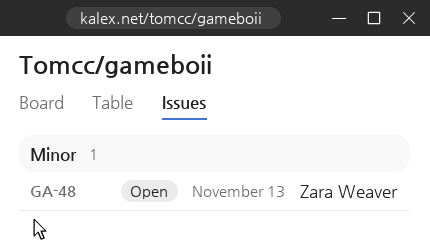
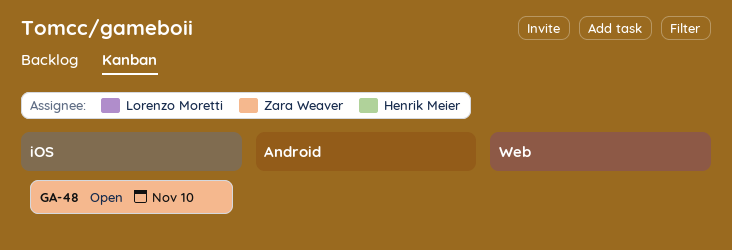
GA-48, due: Nov 13 -> Nov 10

